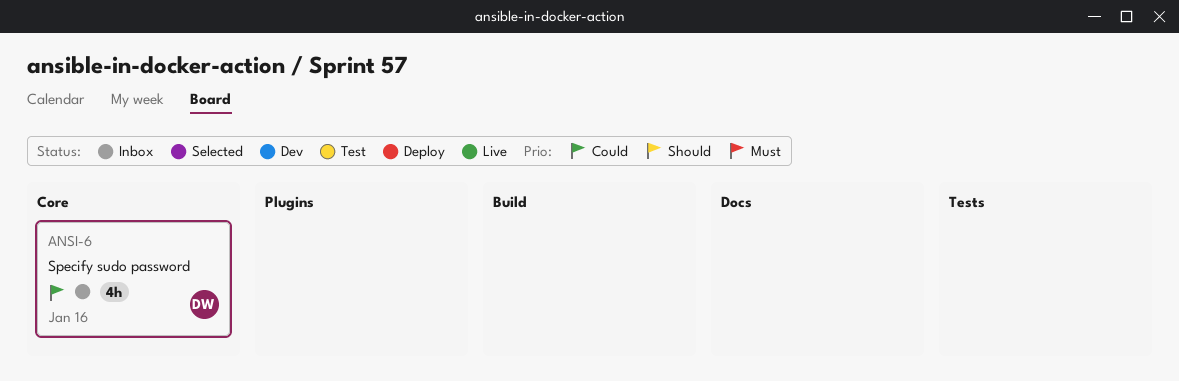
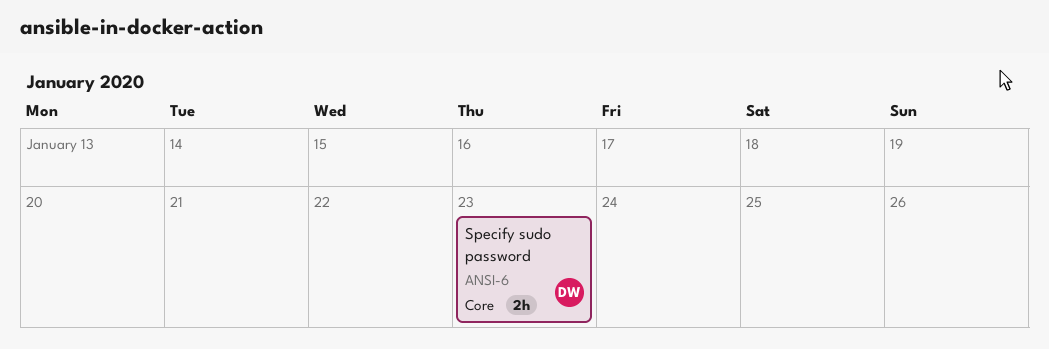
ANSI-6, estimate: 4h -> 2h
ANSI-6, due: Jan 16 -> Jan 23

